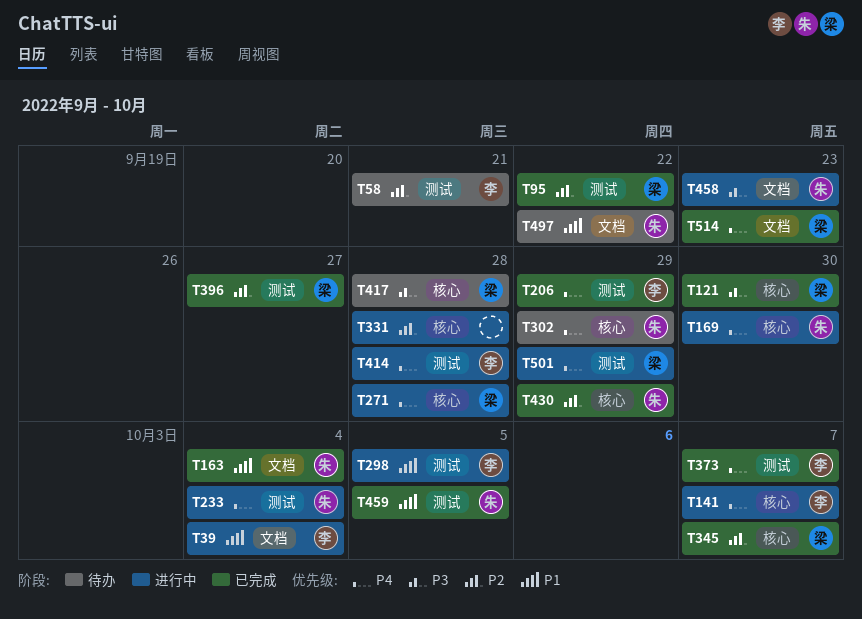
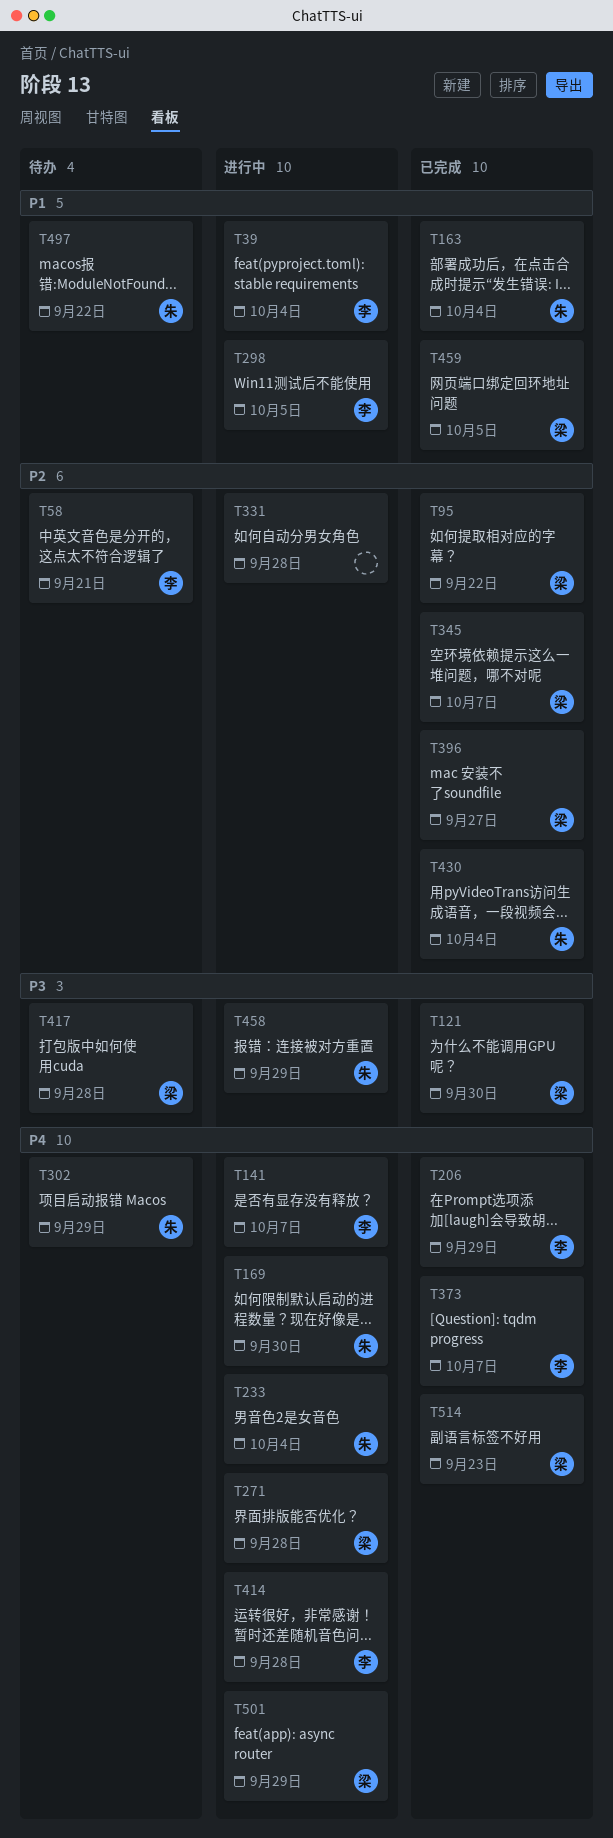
T430, due: Sep 29 -> Oct 4
T458, due: Sep 23 -> Sep 29
T459, owner: 朱 -> 梁

